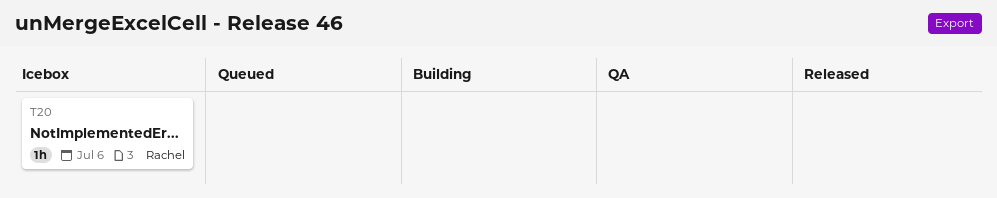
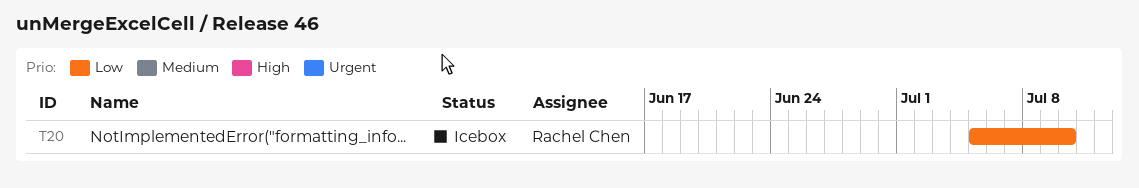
T20, due: Jul 6 -> Jul 10

